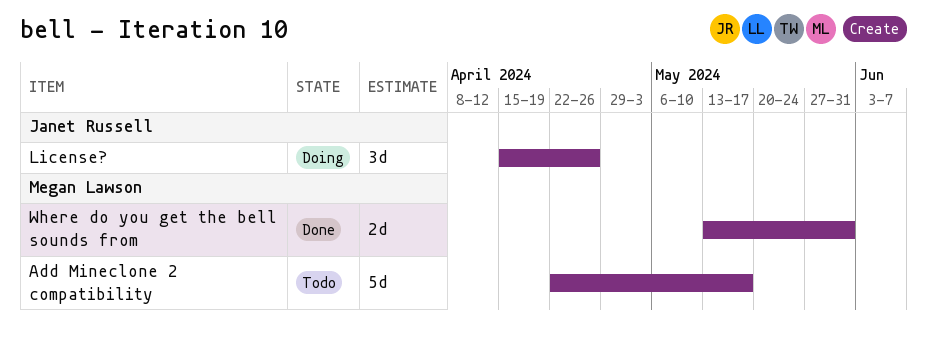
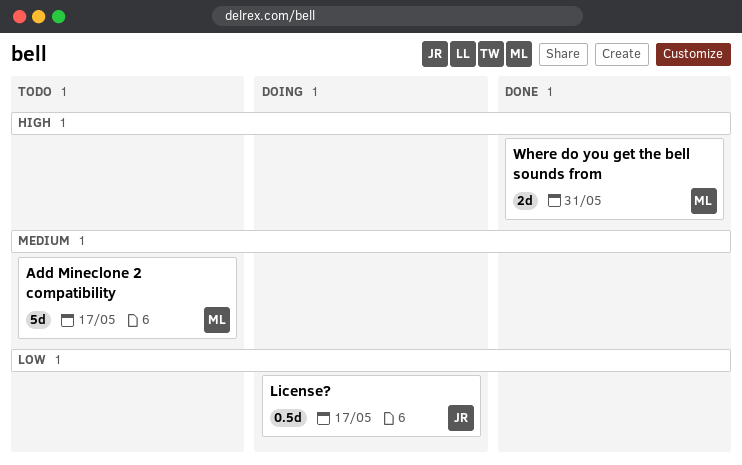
License?, estimate: 3d -> 0.5d
License?, due: Apr 26 -> May 17

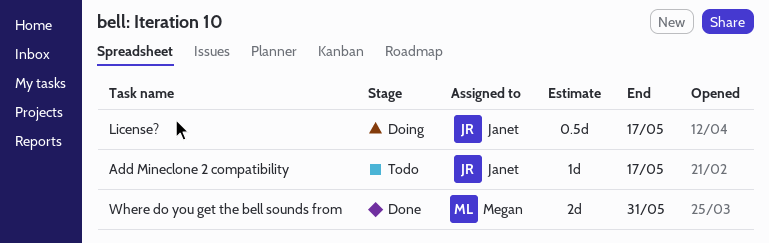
Add Mineclone 2 compatibility, owner: Megan -> Janet
Add Mineclone 2 compatibility, estimate: 5d -> 1d

